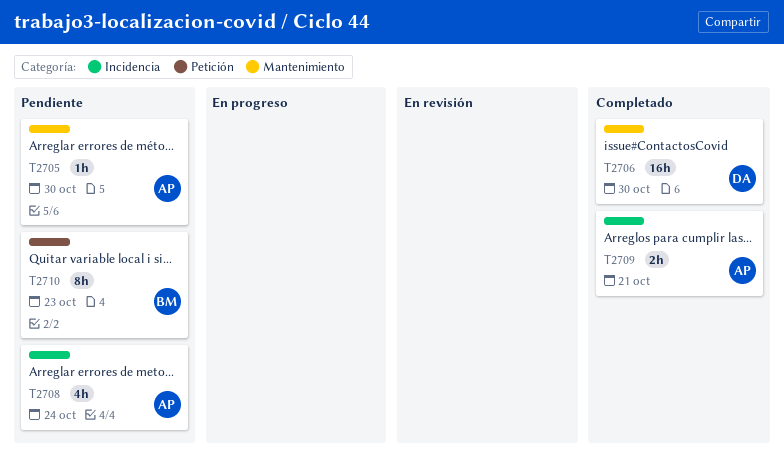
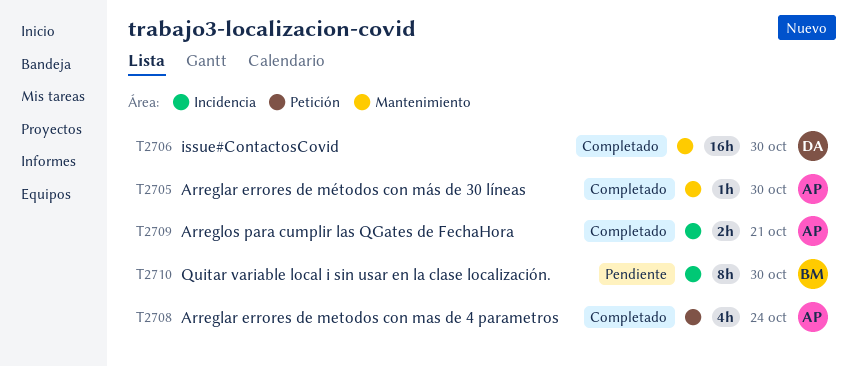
T2705, status: Pendiente -> Completado
T2708, status: Pendiente -> Completado
T2708, label: Incidencia -> Petición
T2710, label: Petición -> Incidencia
T2710, due: Oct 23 -> Oct 30

